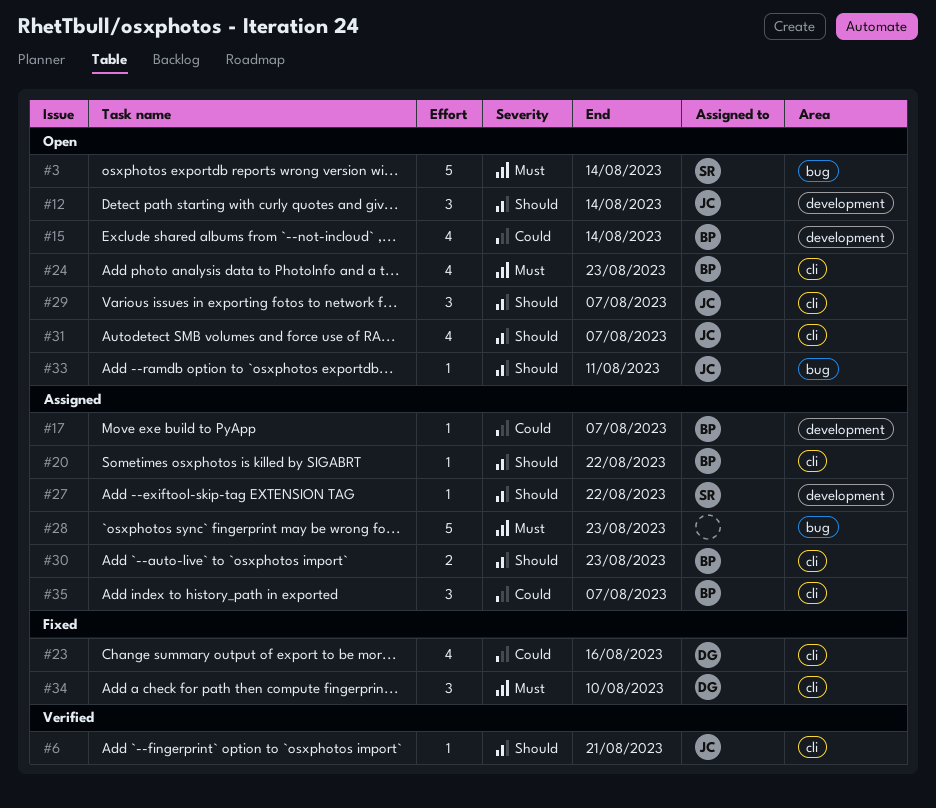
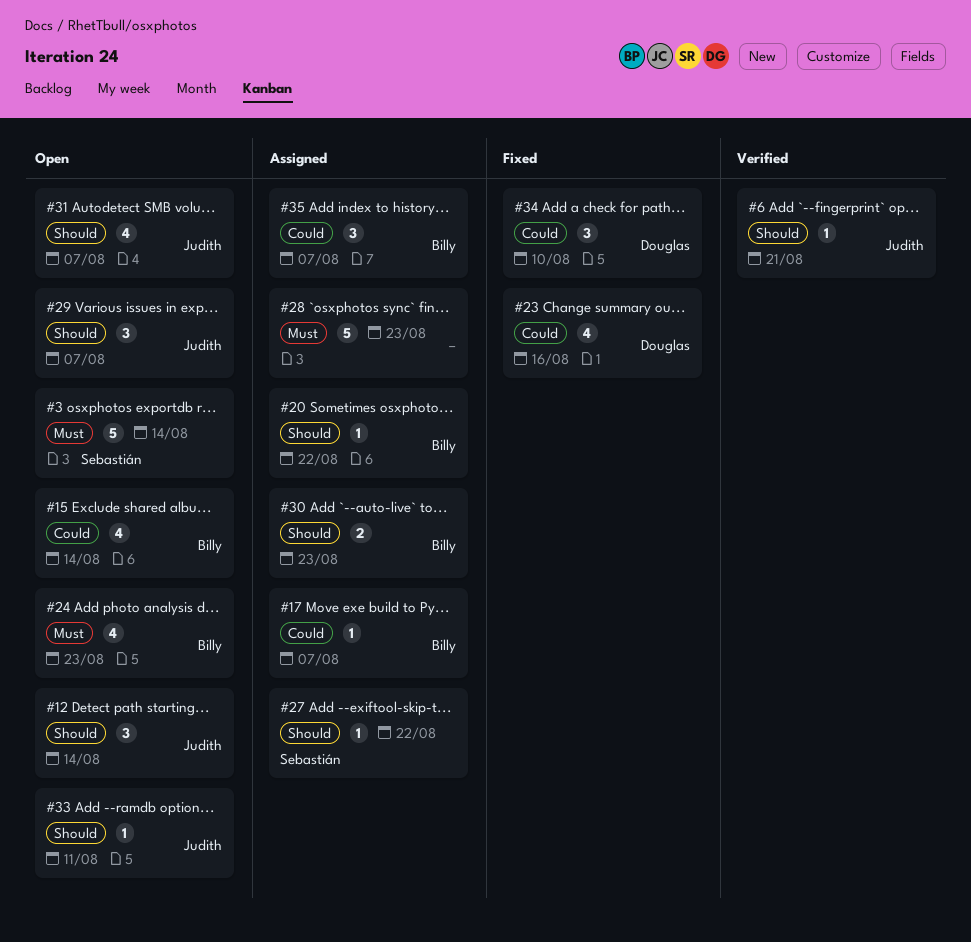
#34, priority: Must -> Could

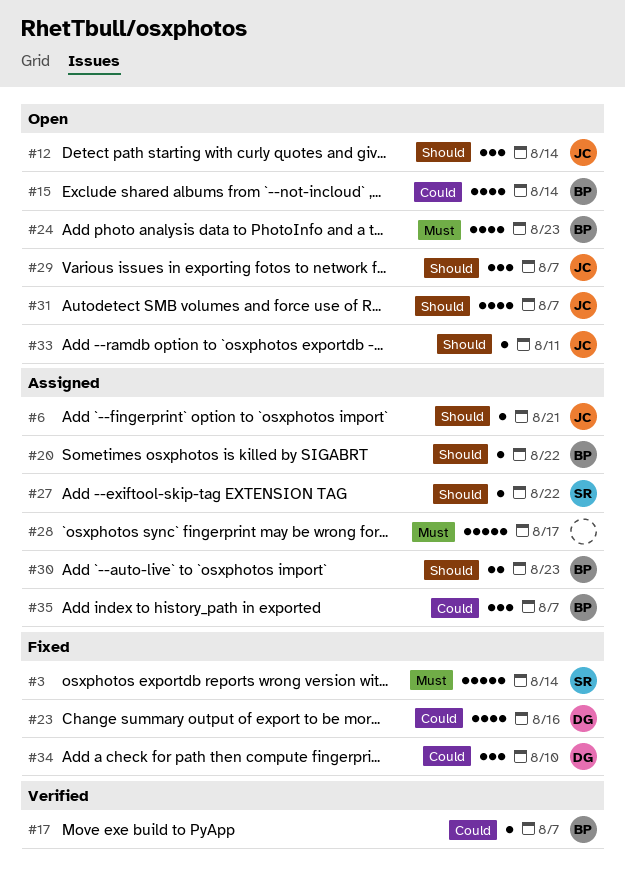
#3, status: Open -> Fixed
#6, status: Verified -> Assigned
#17, status: Assigned -> Verified
#28, due: Aug 23 -> Aug 17

